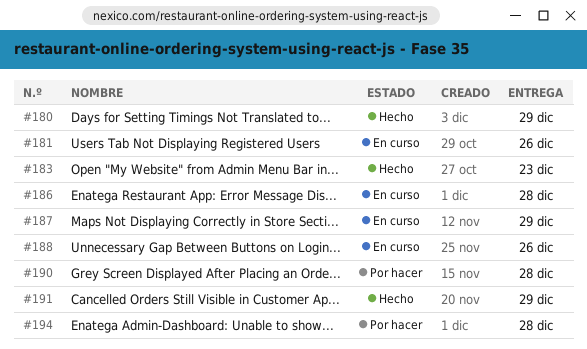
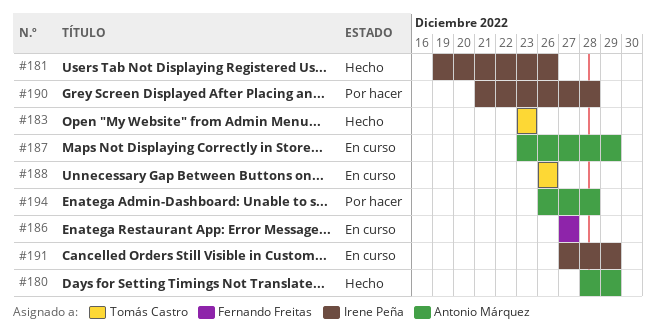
#181, status: En curso -> Hecho
#186, due: Dec 28 -> Dec 27
#191, status: Hecho -> En curso

